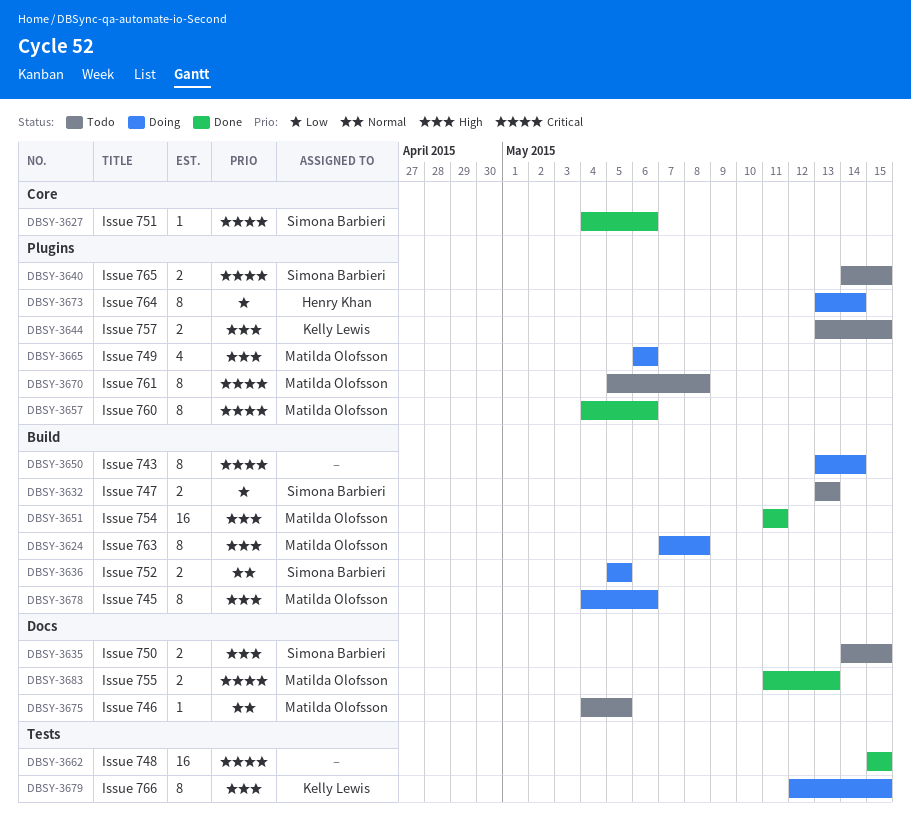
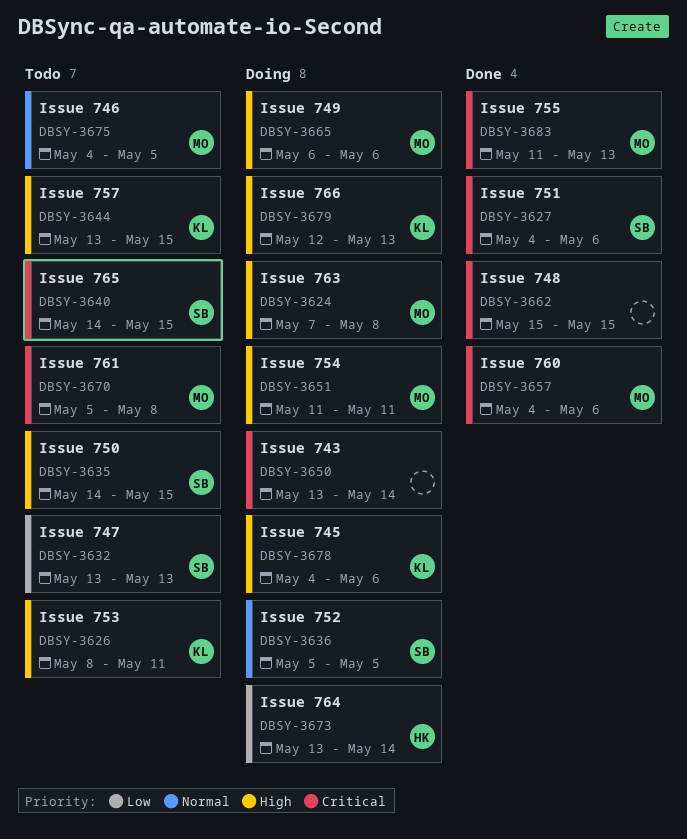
DBSY-3626: none -> present
DBSY-3651, status: Done -> Doing
DBSY-3678, owner: Matilda Olofsson -> Kelly Lewis
DBSY-3679, due: May 15 -> May 13

